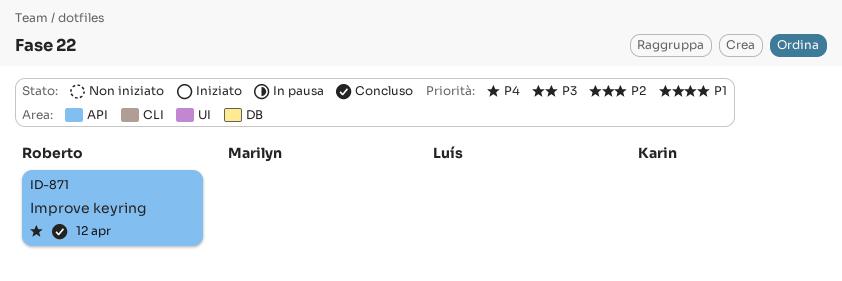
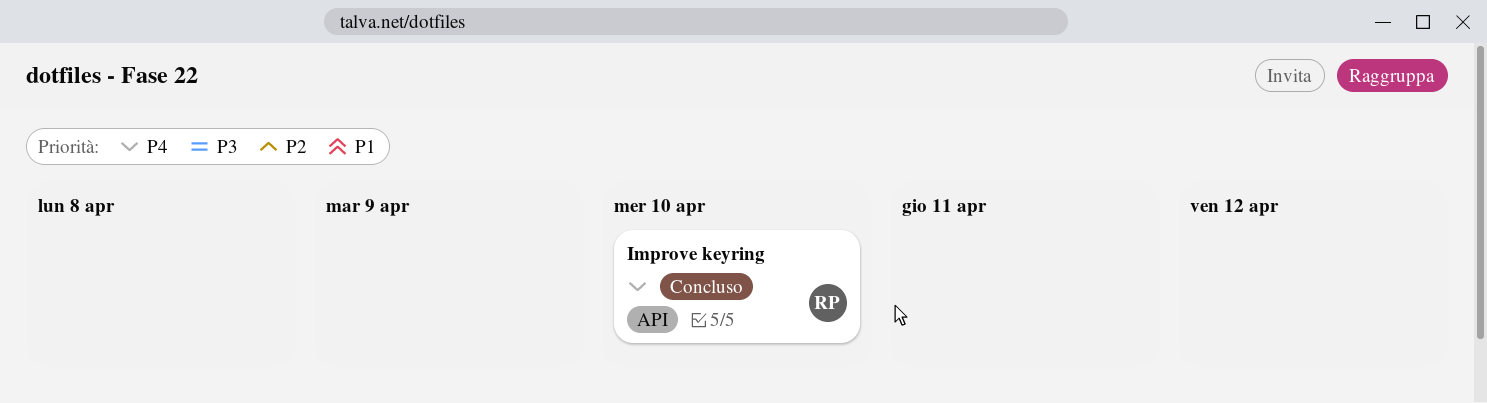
Improve keyring, due: Apr 12 -> Apr 10

